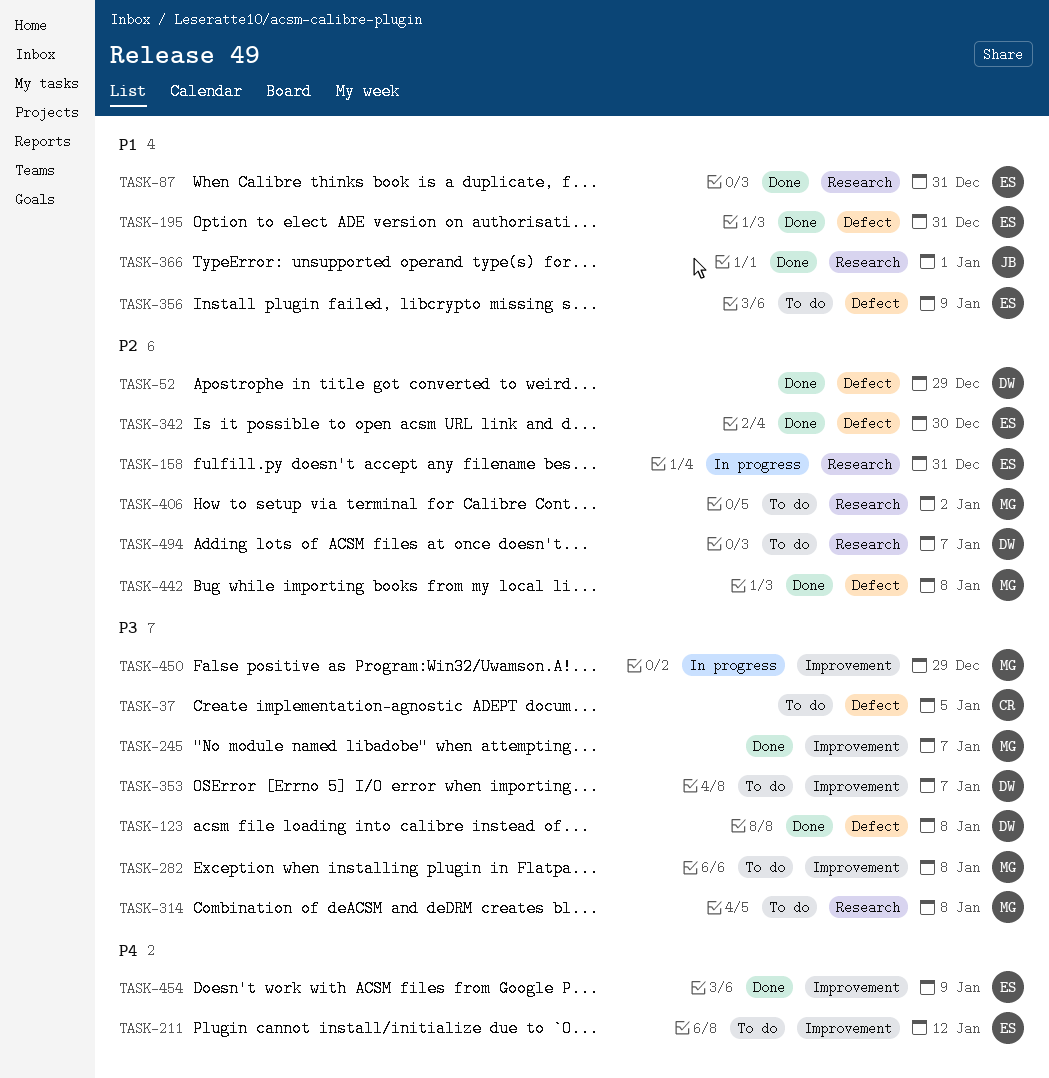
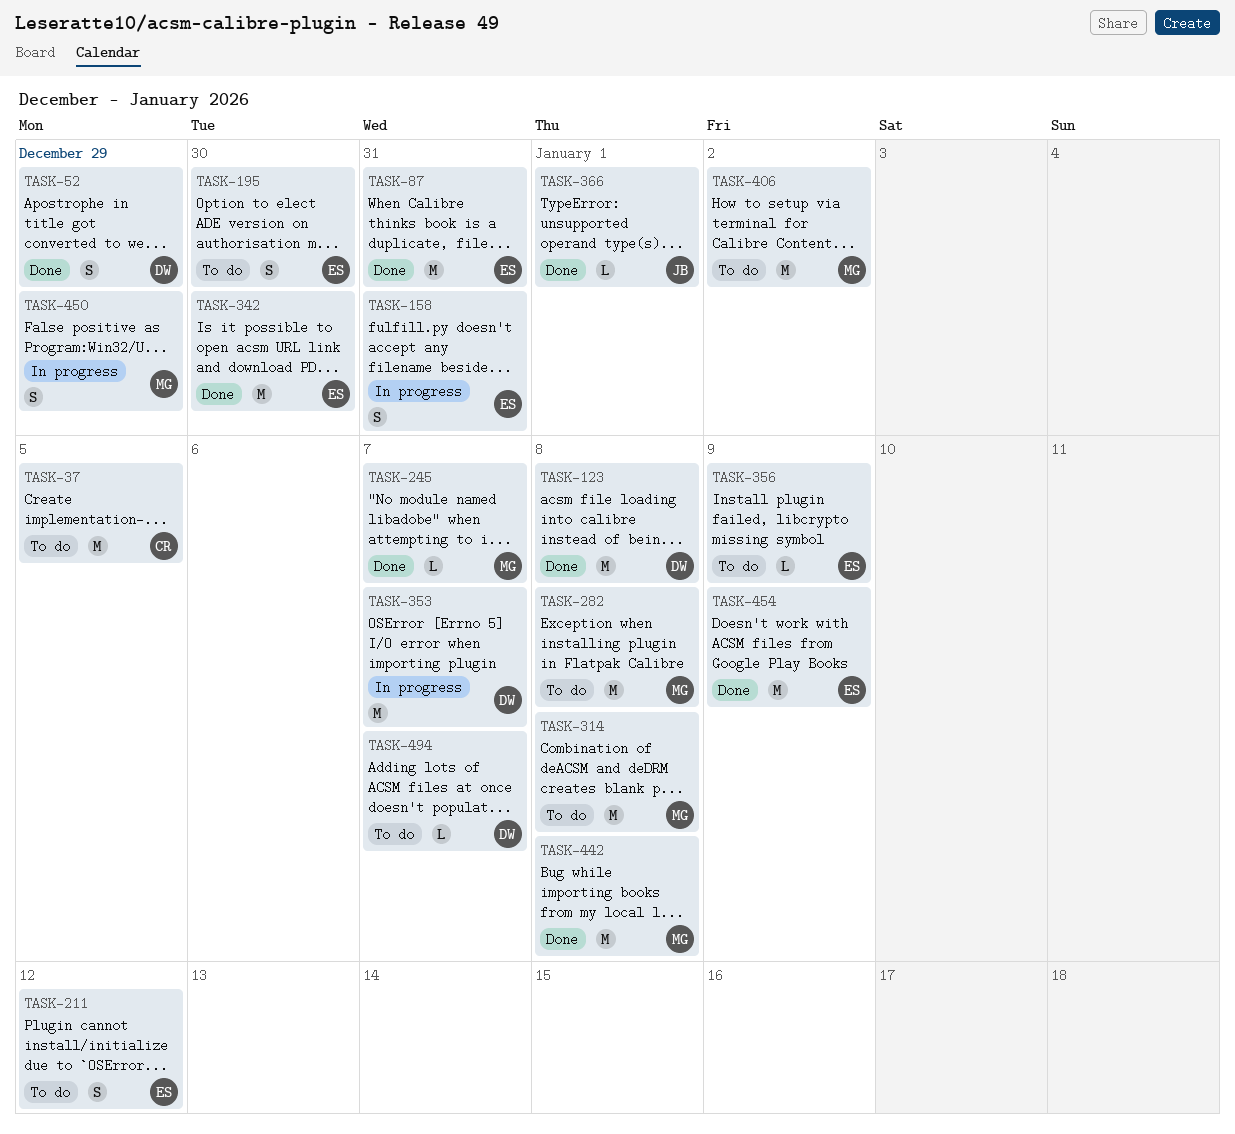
TASK-195, status: Done -> To do
TASK-195, due: Dec 31 -> Dec 30
TASK-353, status: To do -> In progress

